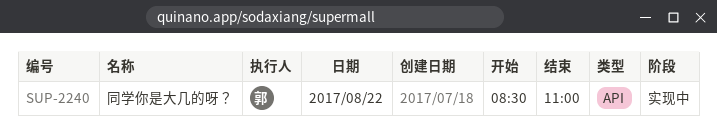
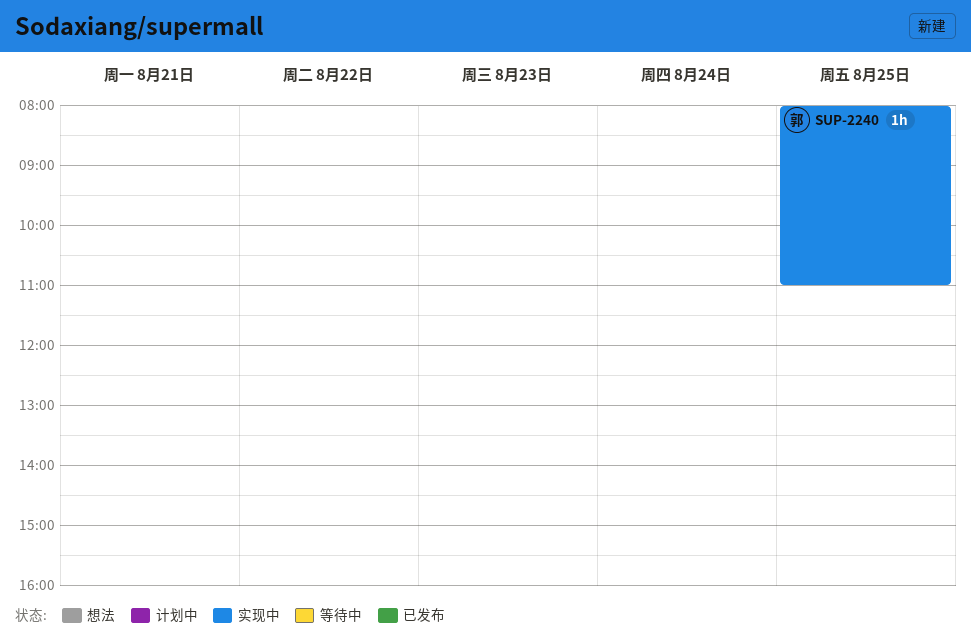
SUP-2240, day: Aug 22 -> Aug 25
SUP-2240, begins: 08:30 -> 08:00

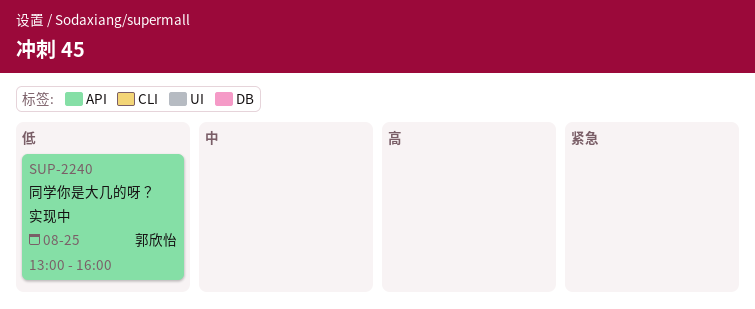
SUP-2240, begins: 08:00 -> 13:00
SUP-2240, ends: 11:00 -> 16:00

